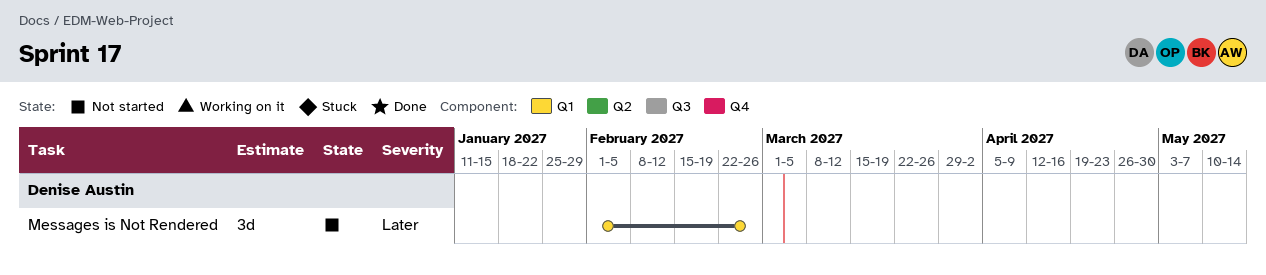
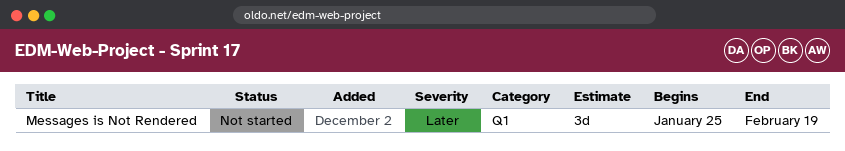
Messages is Not Rendered, start: Feb 1 -> Jan 25
Messages is Not Rendered, due: Feb 26 -> Feb 19

